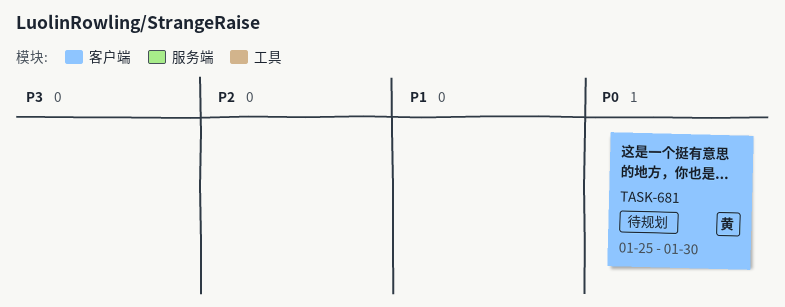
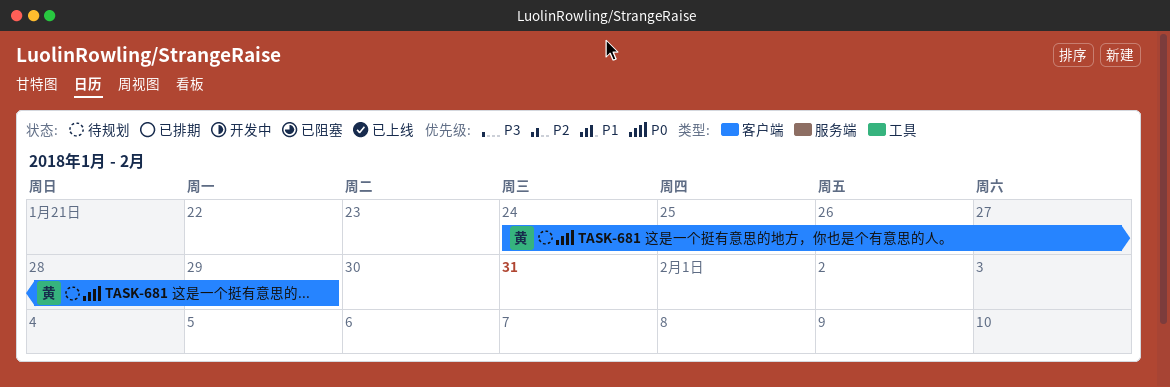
TASK-681, start: Jan 25 -> Jan 24
TASK-681, due: Jan 30 -> Jan 29

